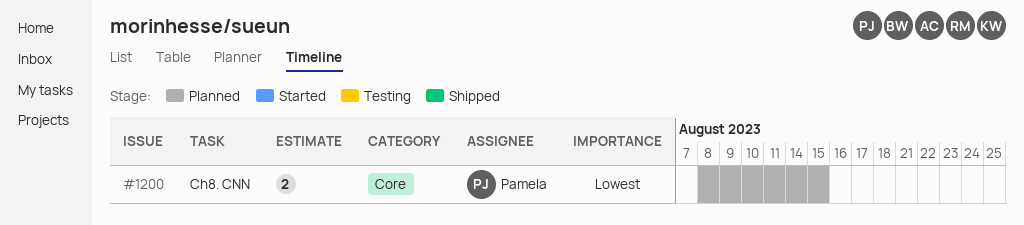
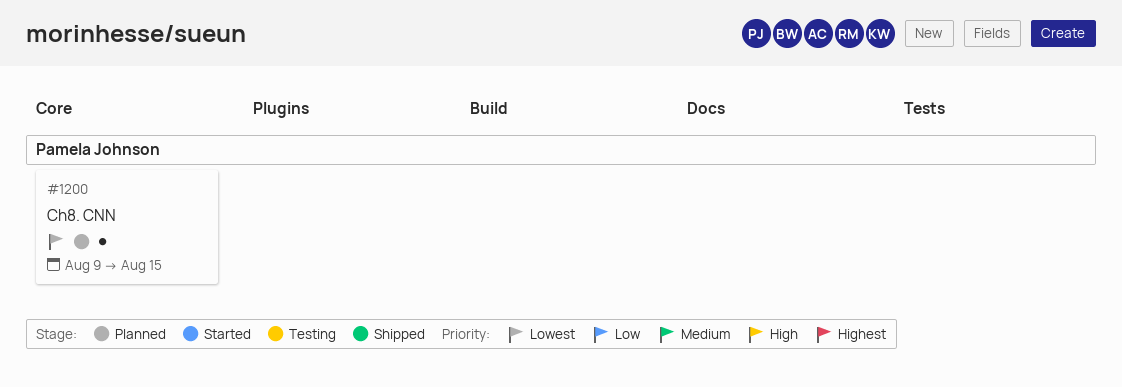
#1200, estimate: 2 -> 1
#1200, start: Aug 8 -> Aug 9

